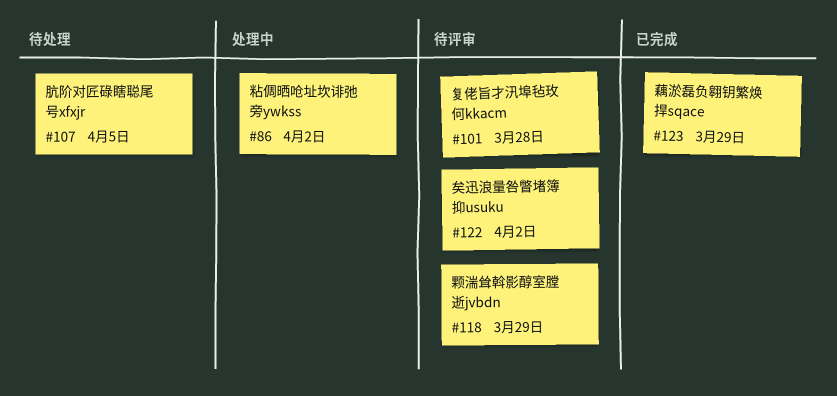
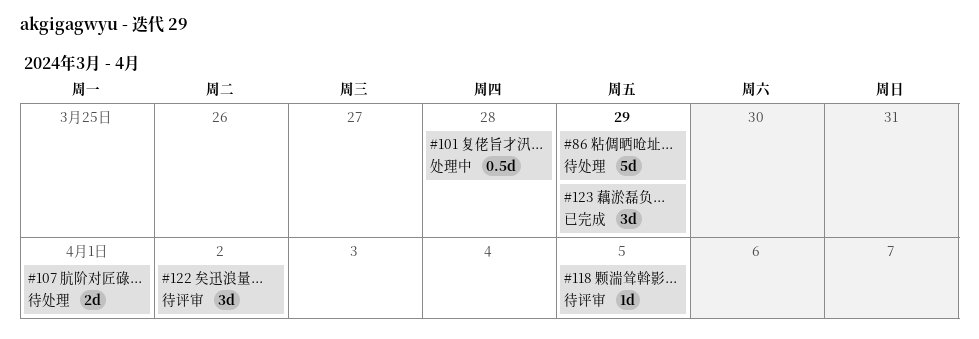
#86, status: 处理中 -> 待处理
#86, due: Apr 2 -> Mar 29
#101, status: 待评审 -> 处理中
#107, due: Apr 5 -> Apr 1
#118, due: Mar 29 -> Apr 5

